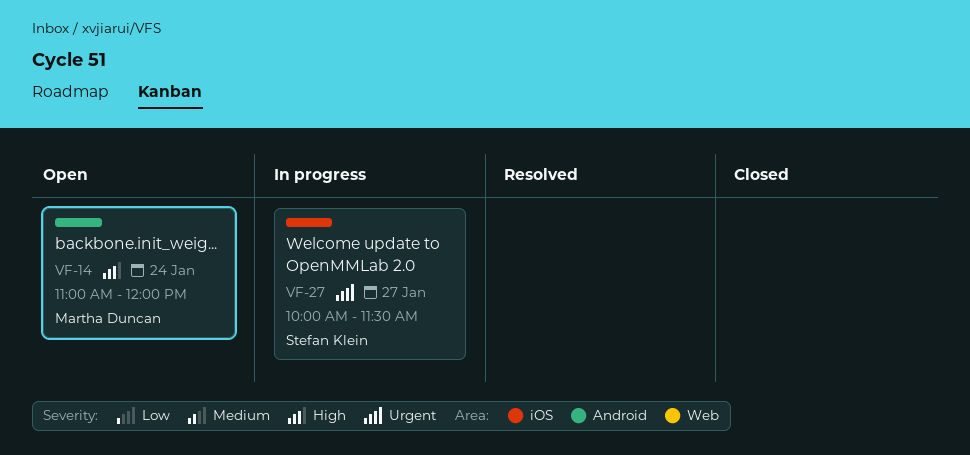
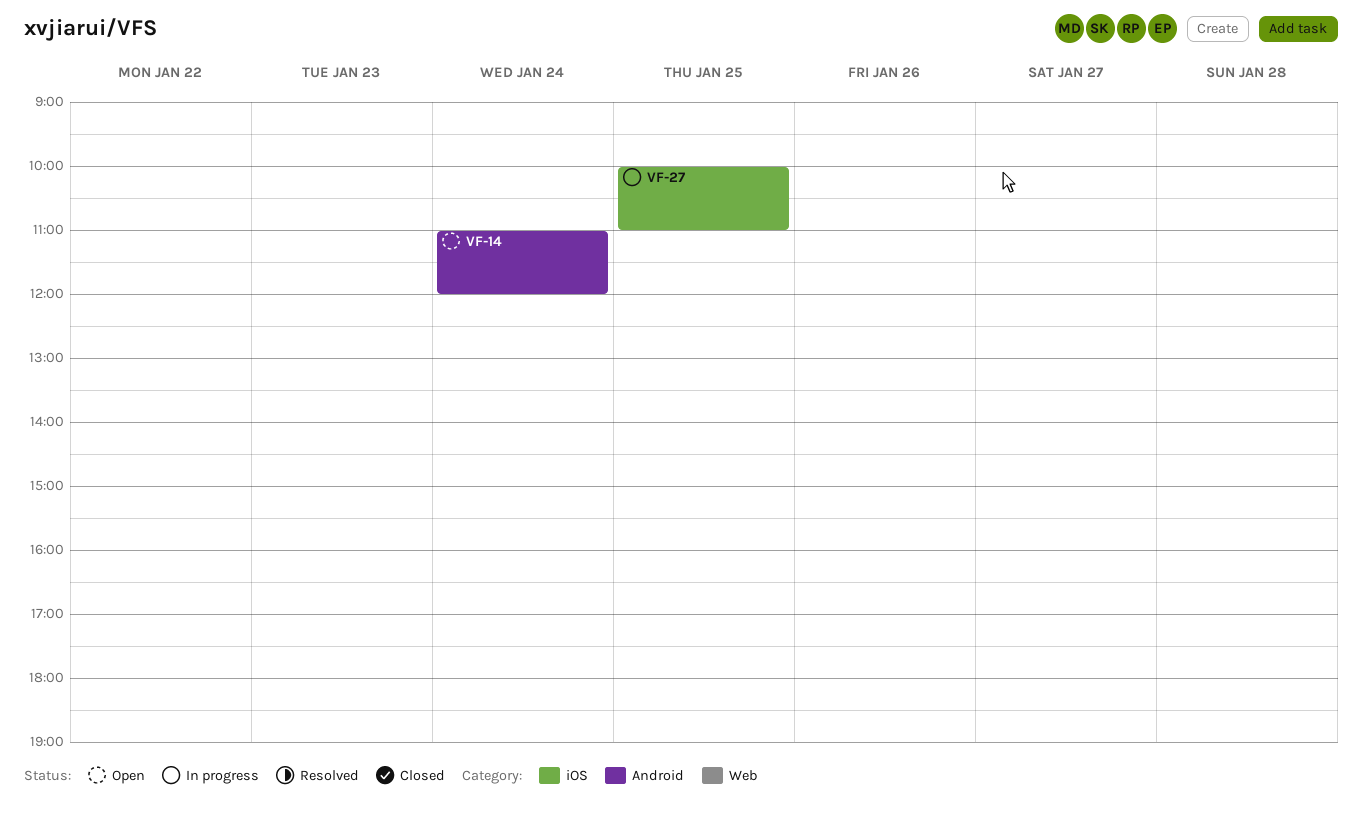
VF-27, day: Jan 27 -> Jan 25
VF-27, ends: 11:30 -> 11:00

